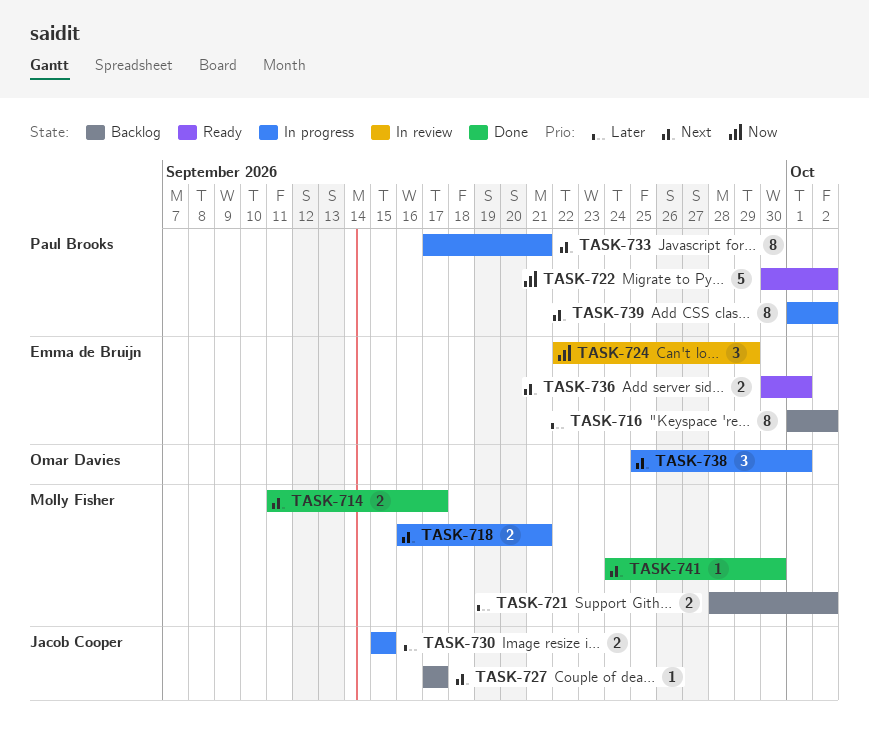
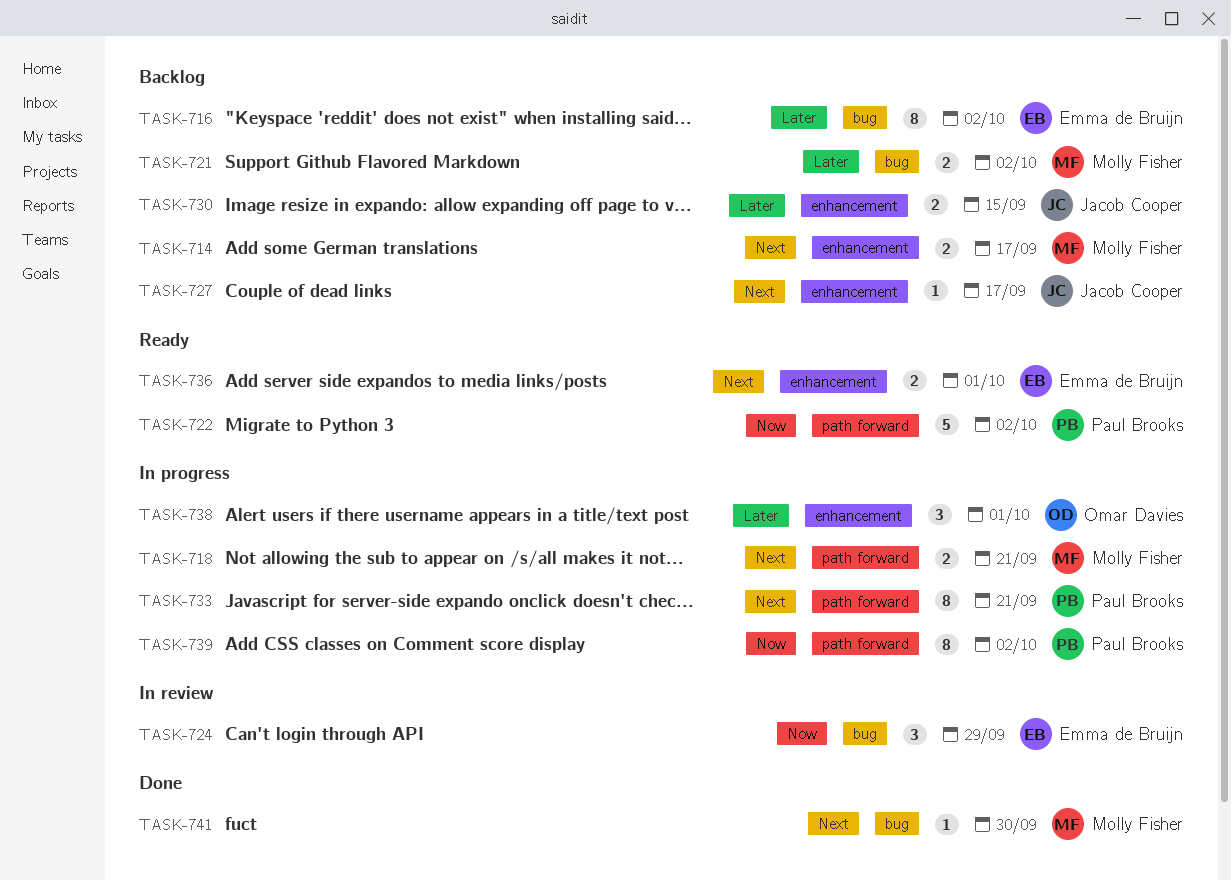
TASK-714, status: Done -> Backlog
TASK-730, status: In progress -> Backlog
TASK-738, priority: Next -> Later
TASK-739, priority: Next -> Now

